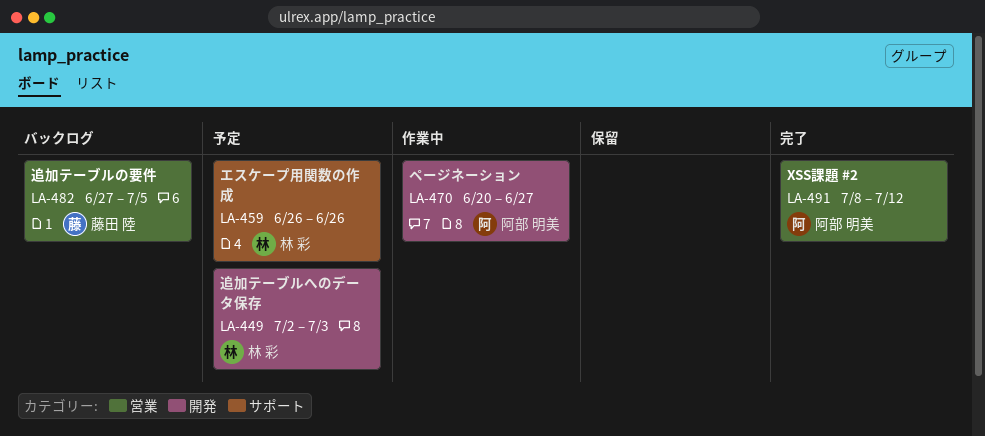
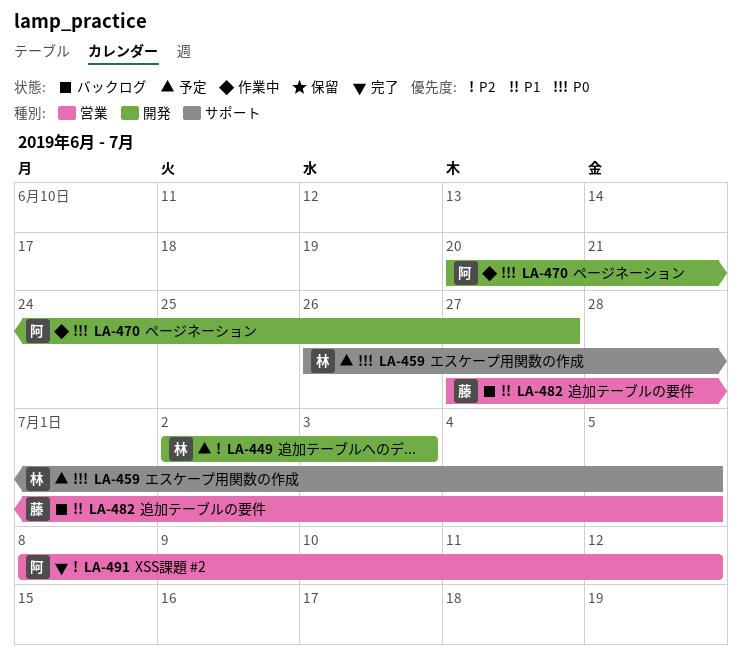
LA-459, due: Jun 26 -> Jul 5

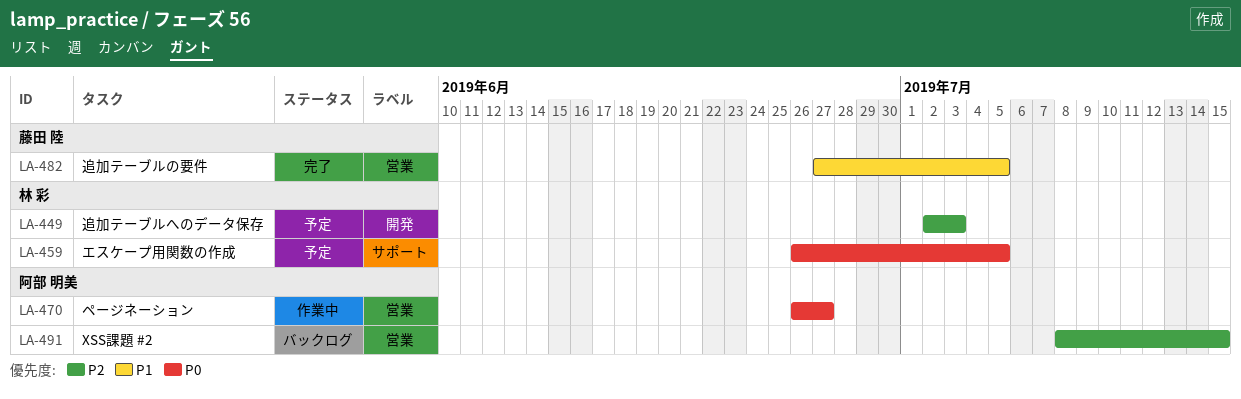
LA-470, label: 開発 -> 営業
LA-470, start: Jun 20 -> Jun 26
LA-482, status: バックログ -> 完了
LA-491, status: 完了 -> バックログ
LA-491, due: Jul 12 -> Jul 15

